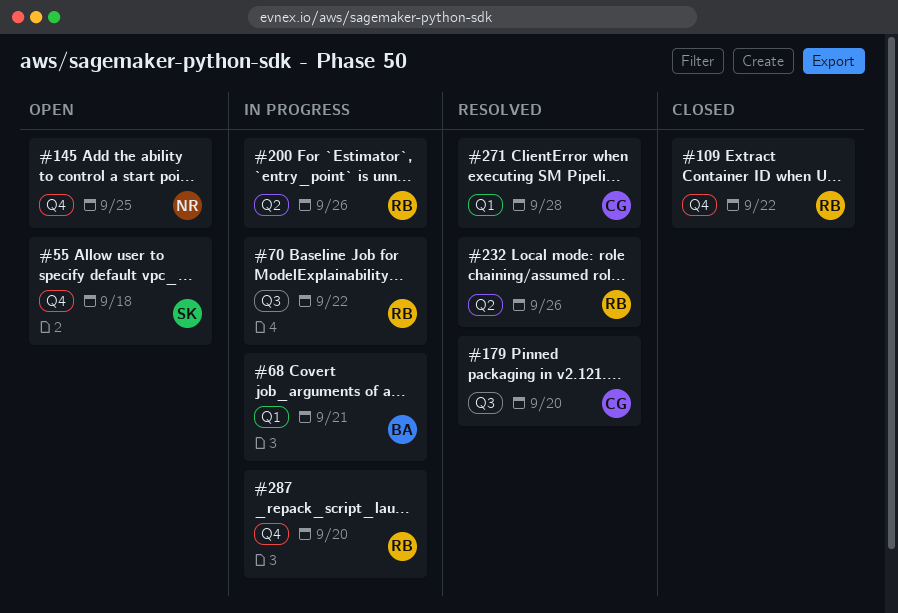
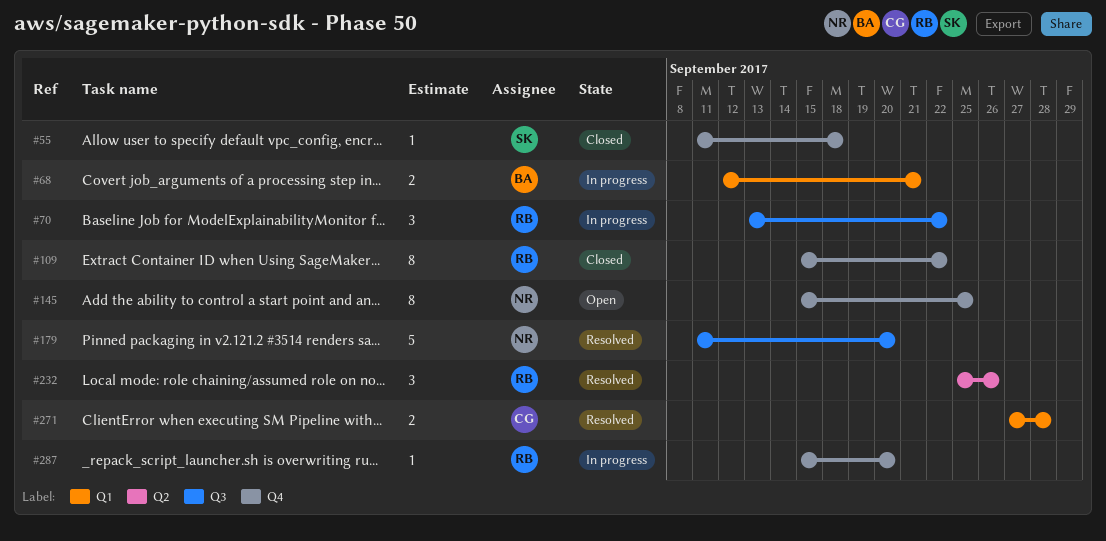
#55, status: Open -> Closed
#179, owner: CG -> NR
#200: present -> none

